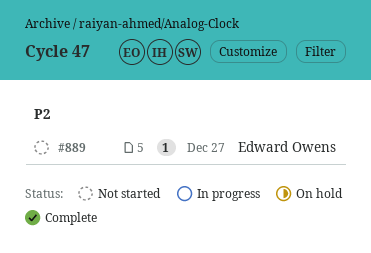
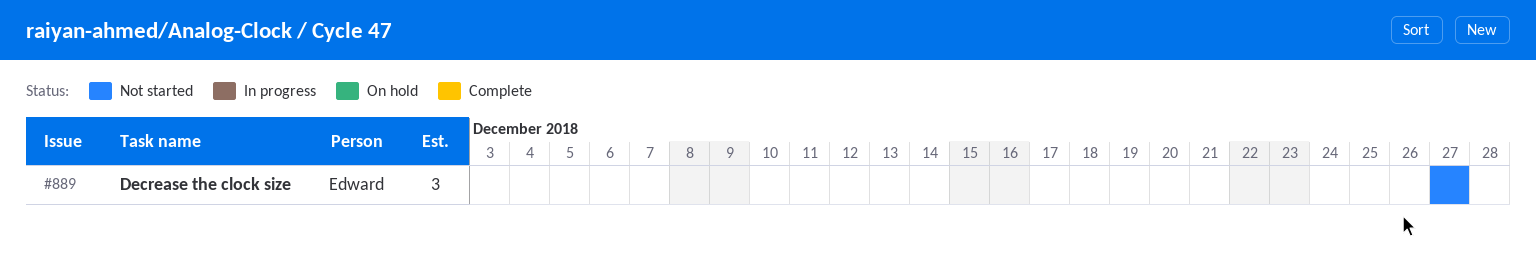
#889, estimate: 1 -> 3

